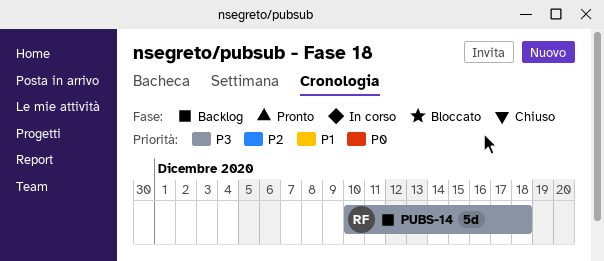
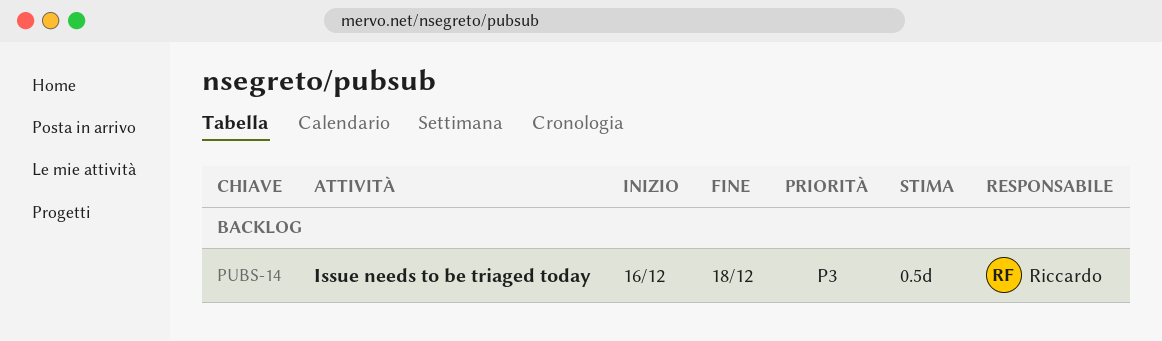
PUBS-14, estimate: 5d -> 0.5d
PUBS-14, start: Dec 10 -> Dec 16

